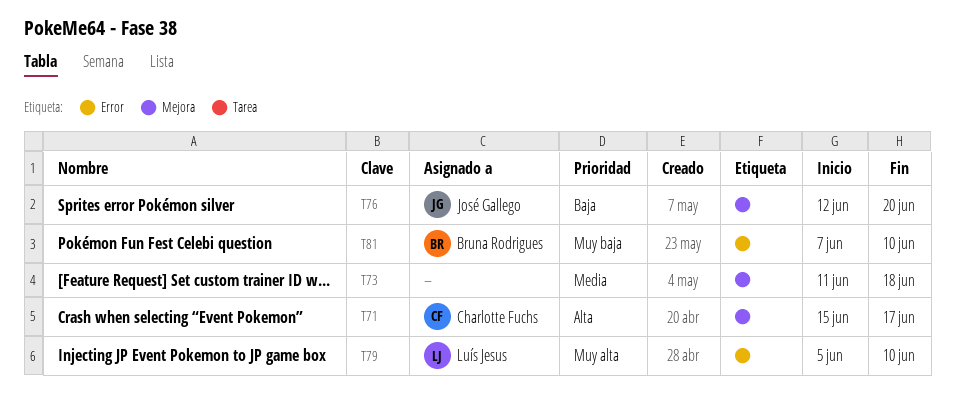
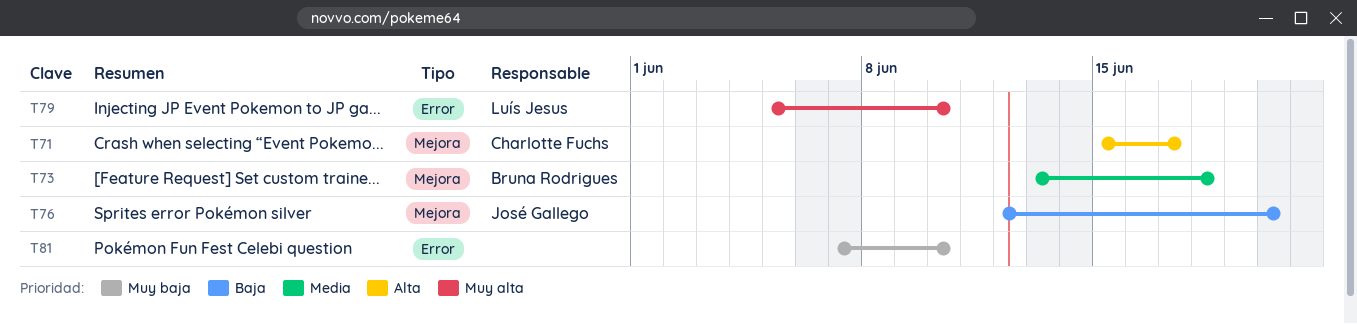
T73, owner: none -> Bruna Rodrigues
T73, start: Jun 11 -> Jun 13
T81, owner: Bruna Rodrigues -> none

